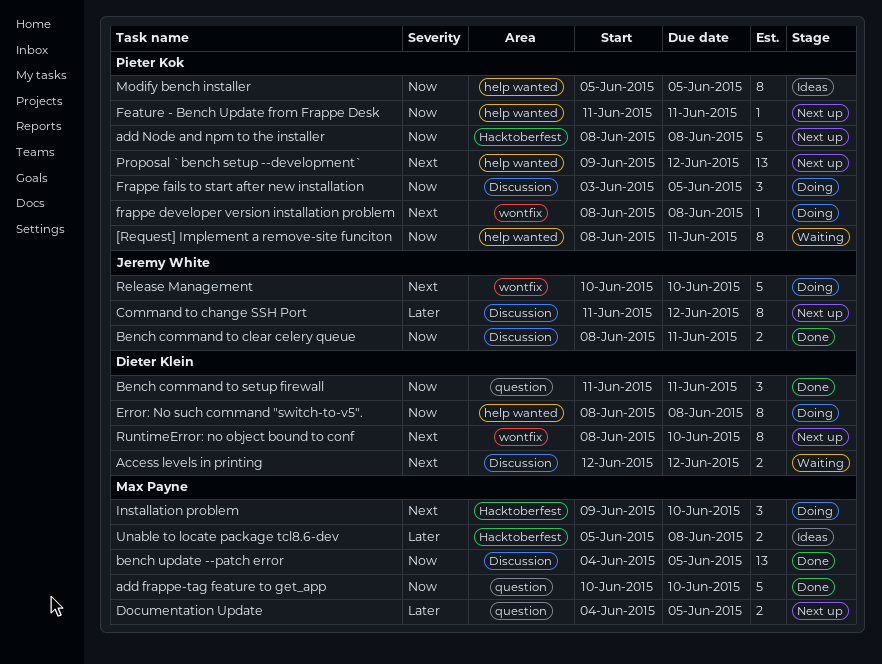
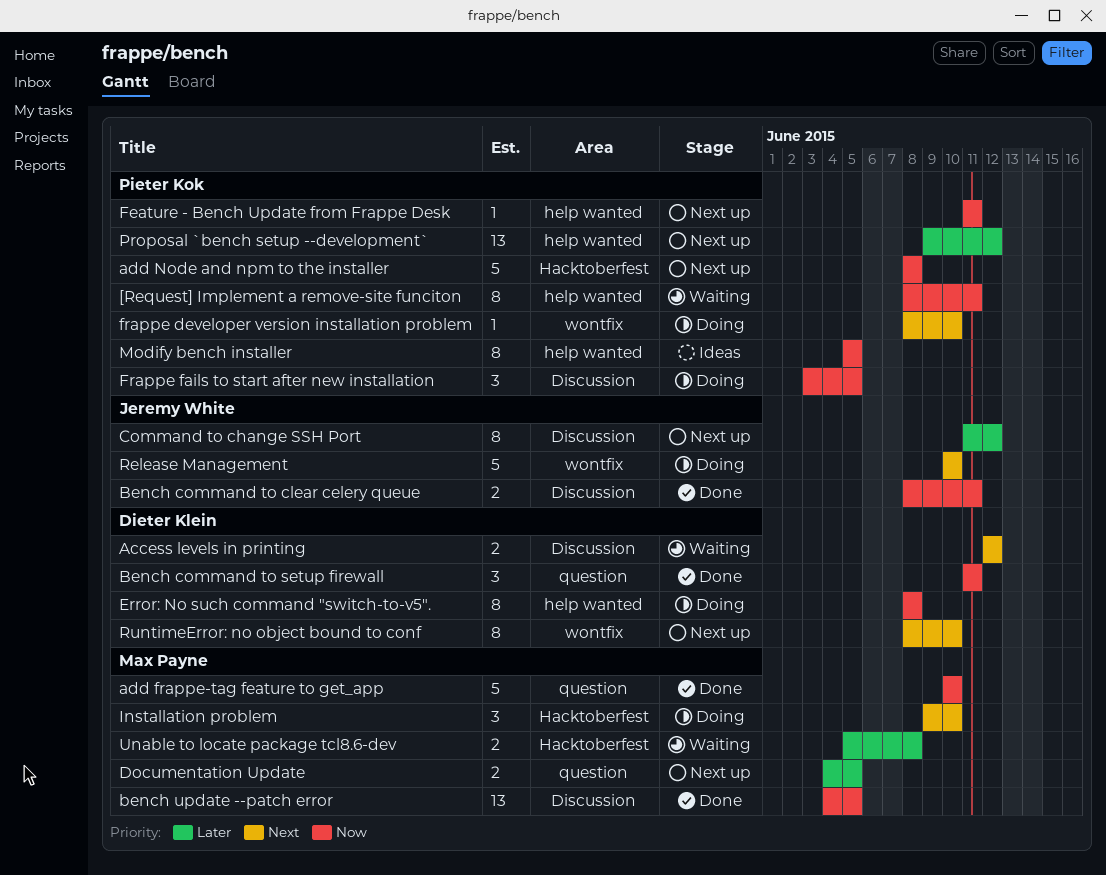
frappe developer version installation problem, due: Jun 8 -> Jun 10
Proposal `bench setup --development`, priority: Next -> Later
Unable to locate package tcl8.6-dev, status: Ideas -> Waiting

